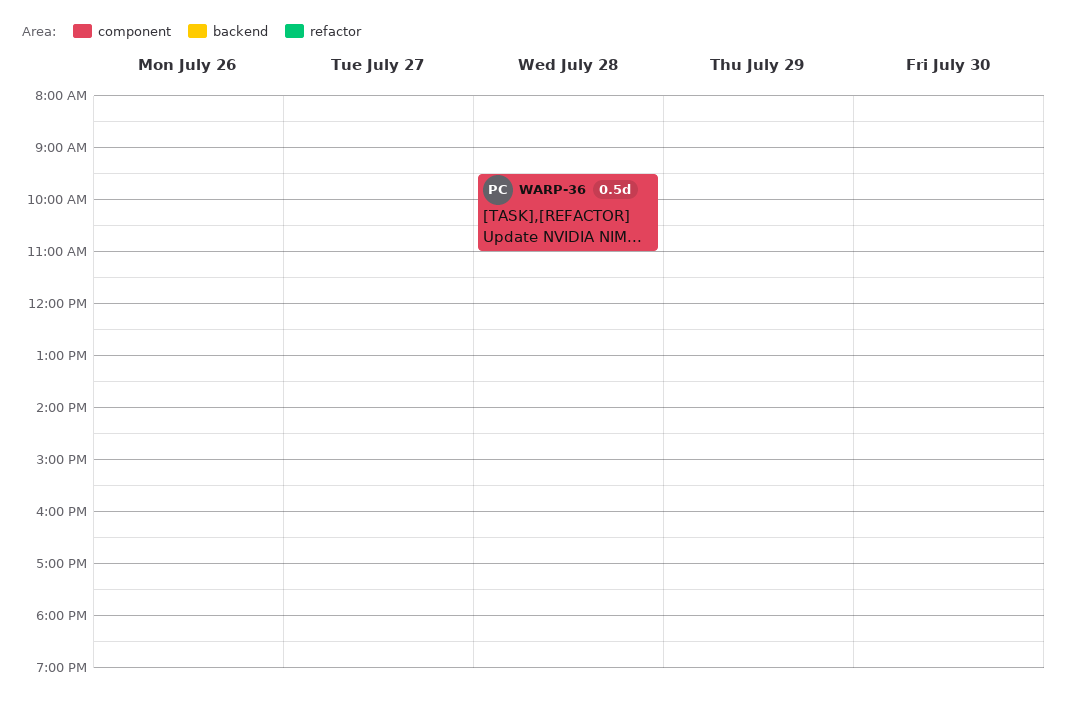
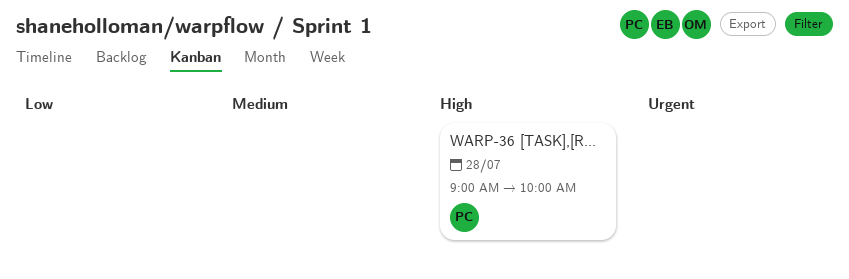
WARP-36, begins: 09:30 -> 09:00
WARP-36, ends: 11:00 -> 10:00

